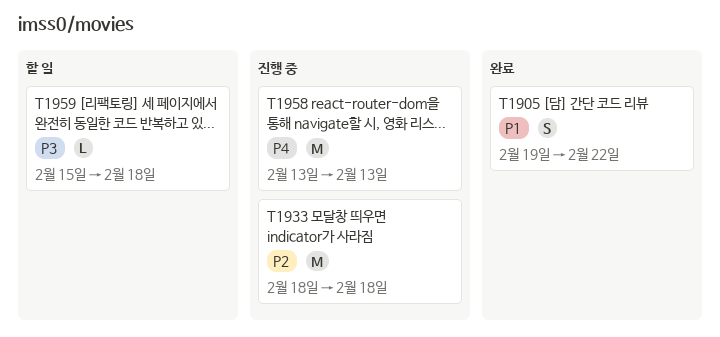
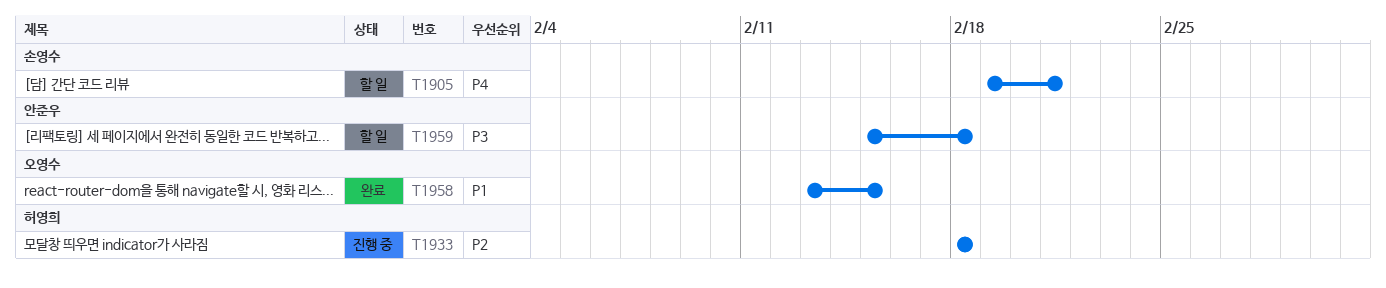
T1905, status: 완료 -> 할 일
T1905, priority: P1 -> P4
T1905, due: Feb 22 -> Feb 21
T1958, status: 진행 중 -> 완료
T1958, priority: P4 -> P1
T1958, due: Feb 13 -> Feb 15

